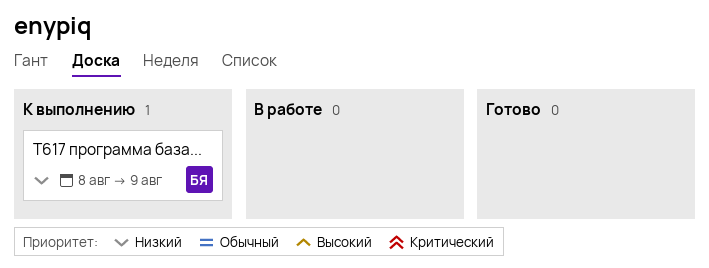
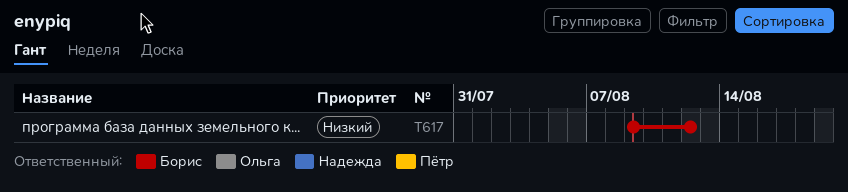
T617, start: Aug 8 -> Aug 9
T617, due: Aug 9 -> Aug 12

